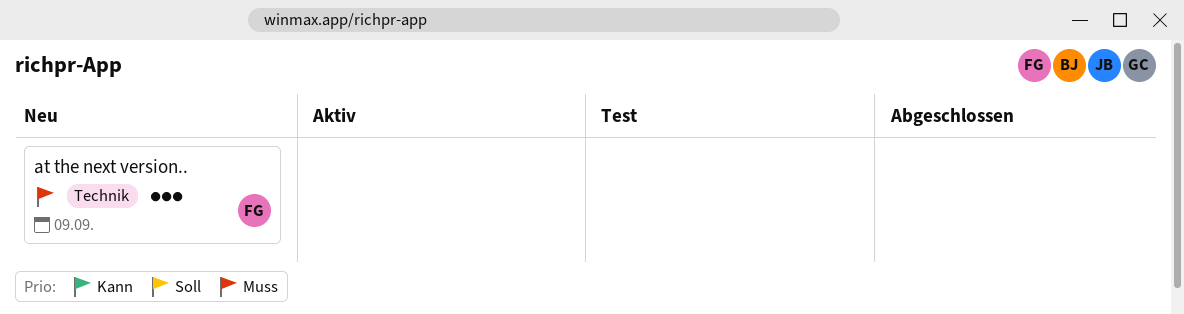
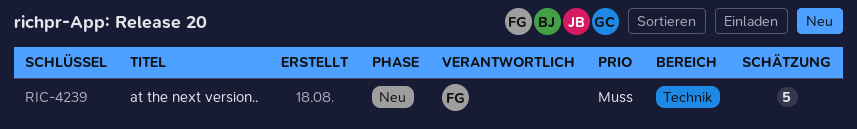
at the next version.., estimate: 3 -> 5

